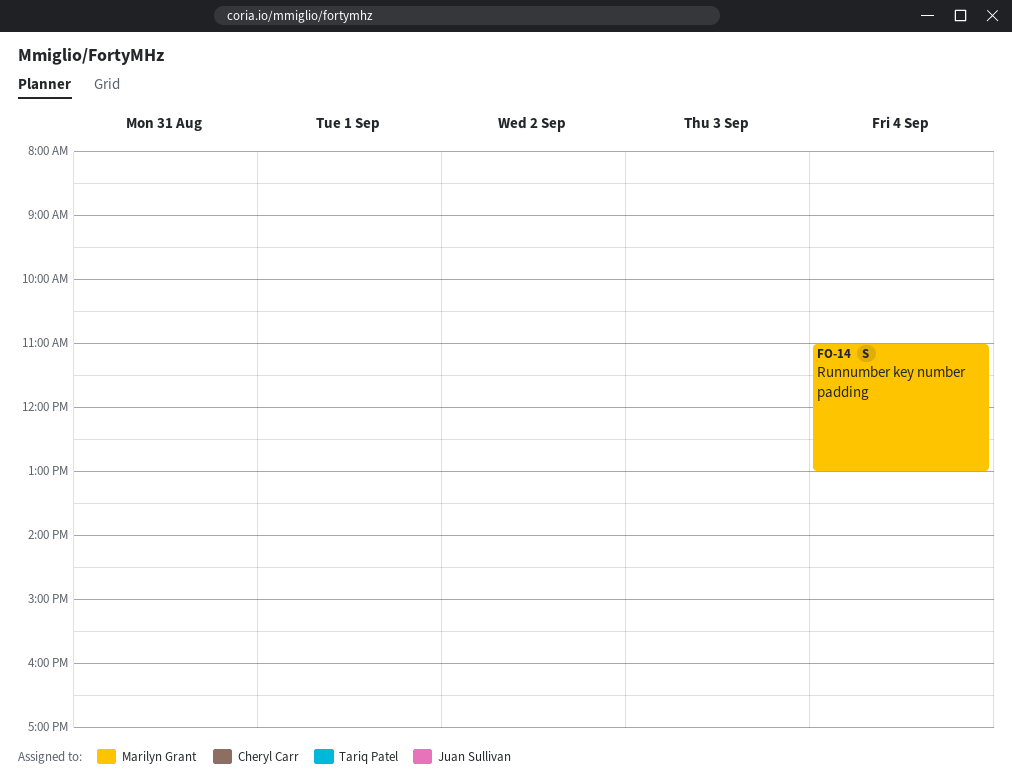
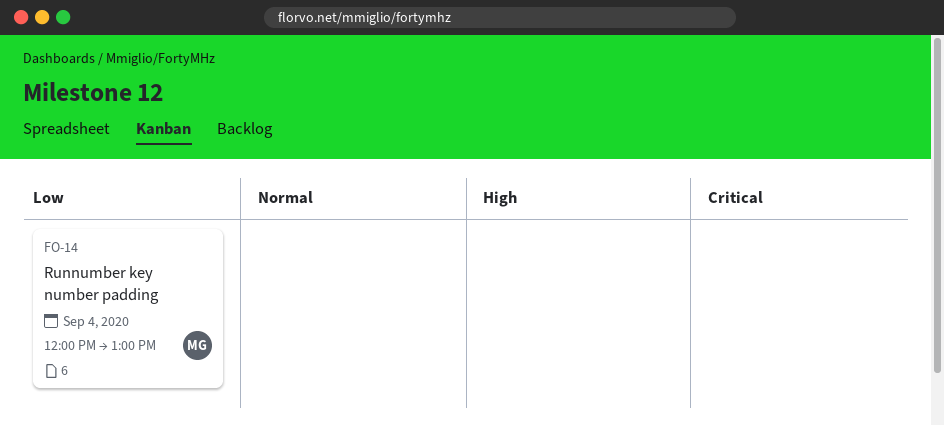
FO-14, begins: 11:00 -> 12:00

